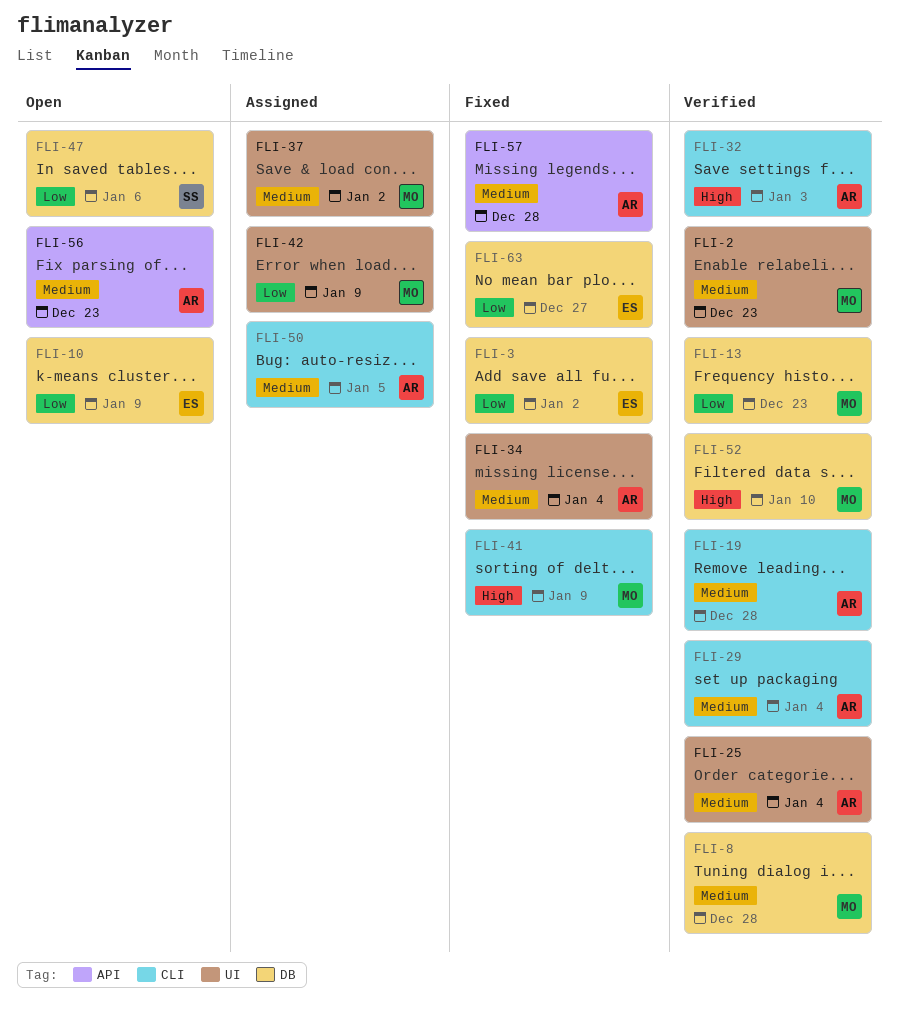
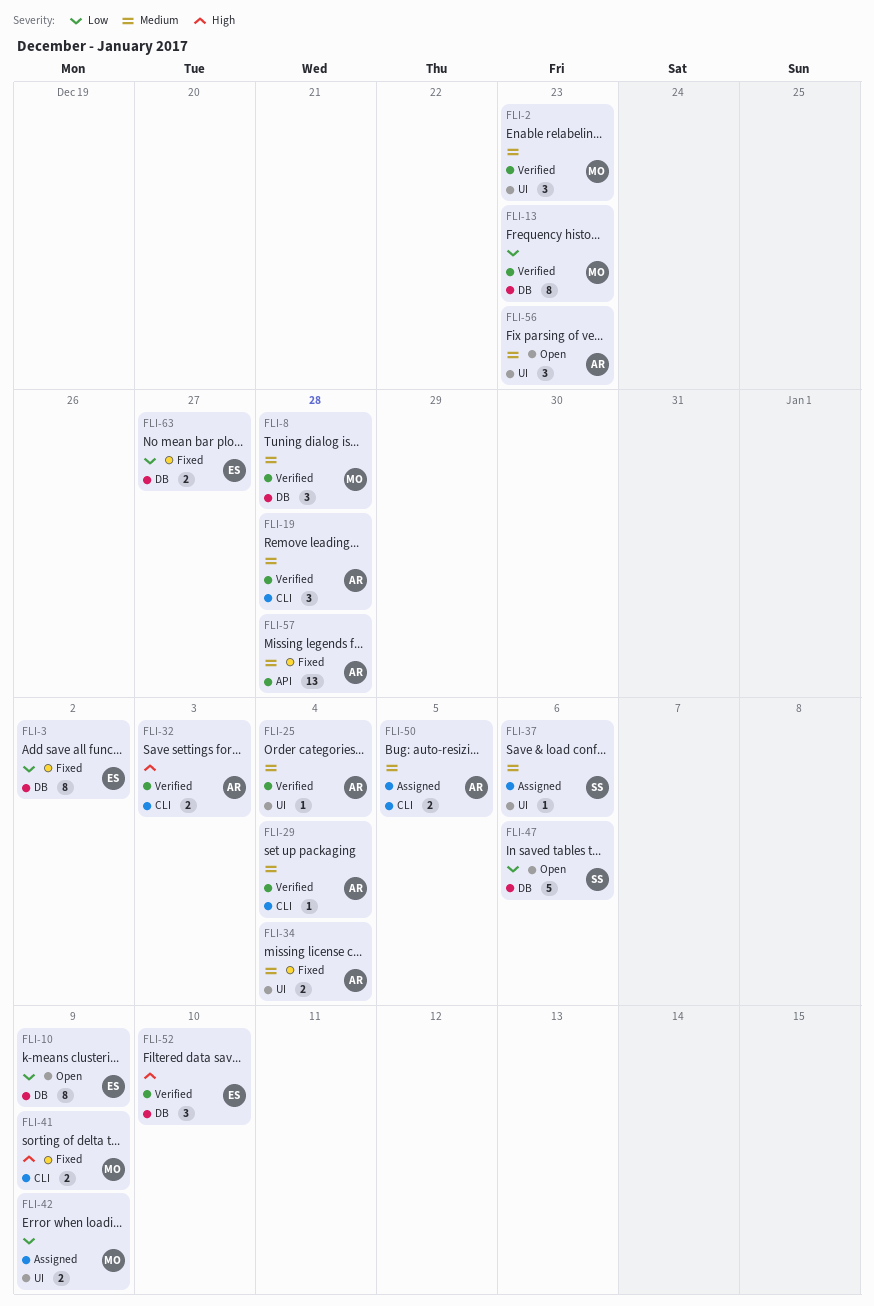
FLI-37, owner: MO -> SS
FLI-37, due: Jan 2 -> Jan 6
FLI-52, owner: MO -> ES
FLI-56, label: API -> UI

